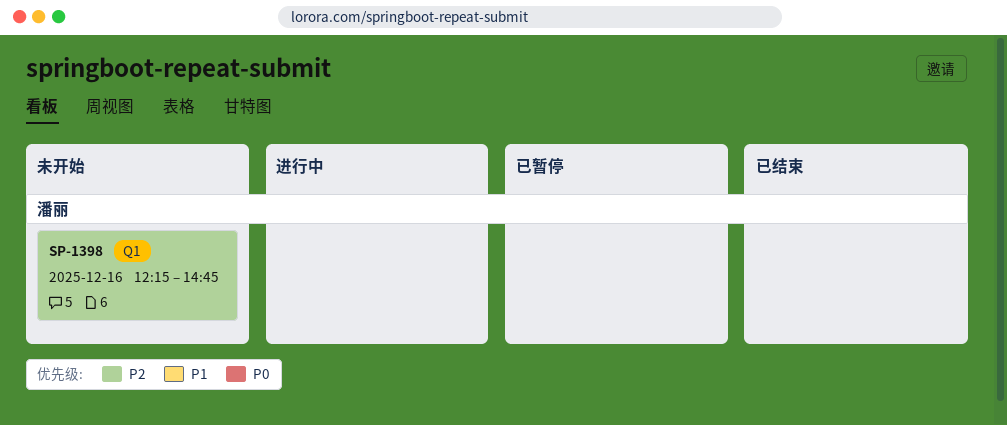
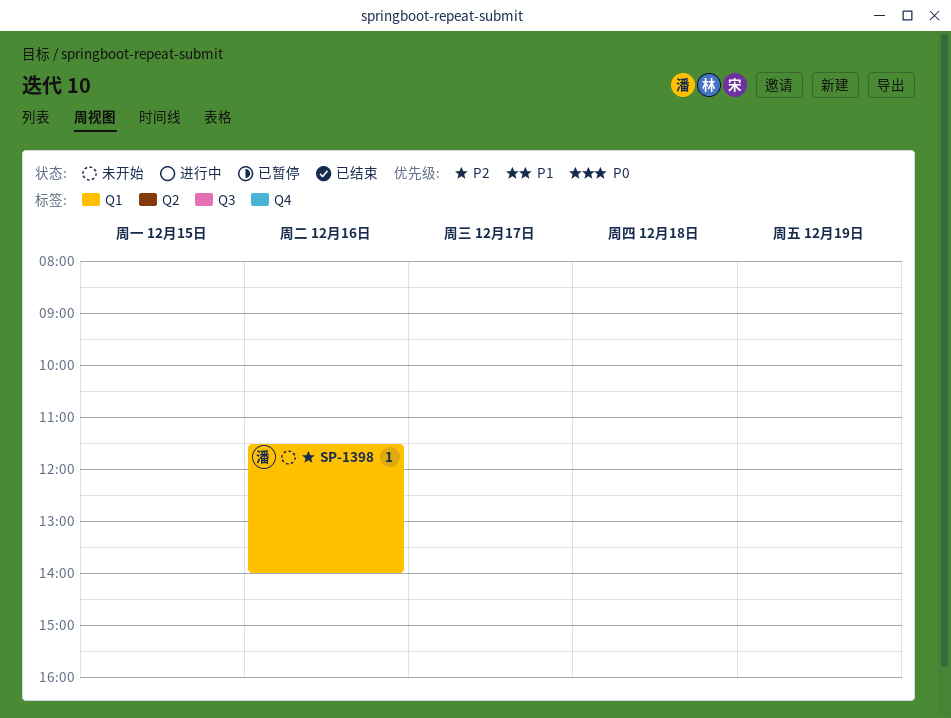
SP-1398, begins: 12:15 -> 11:30
SP-1398, ends: 14:45 -> 14:00

